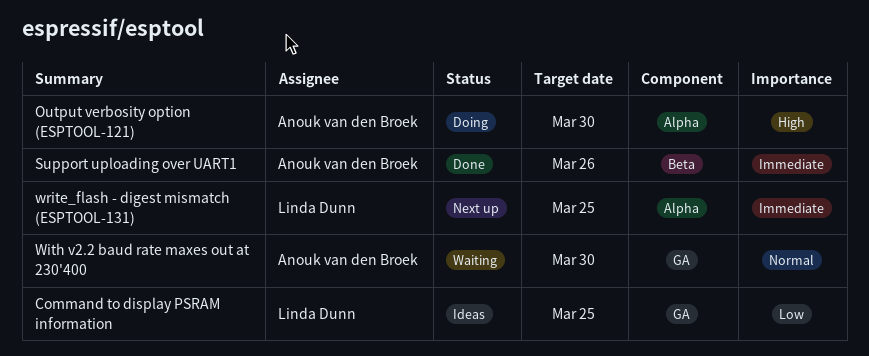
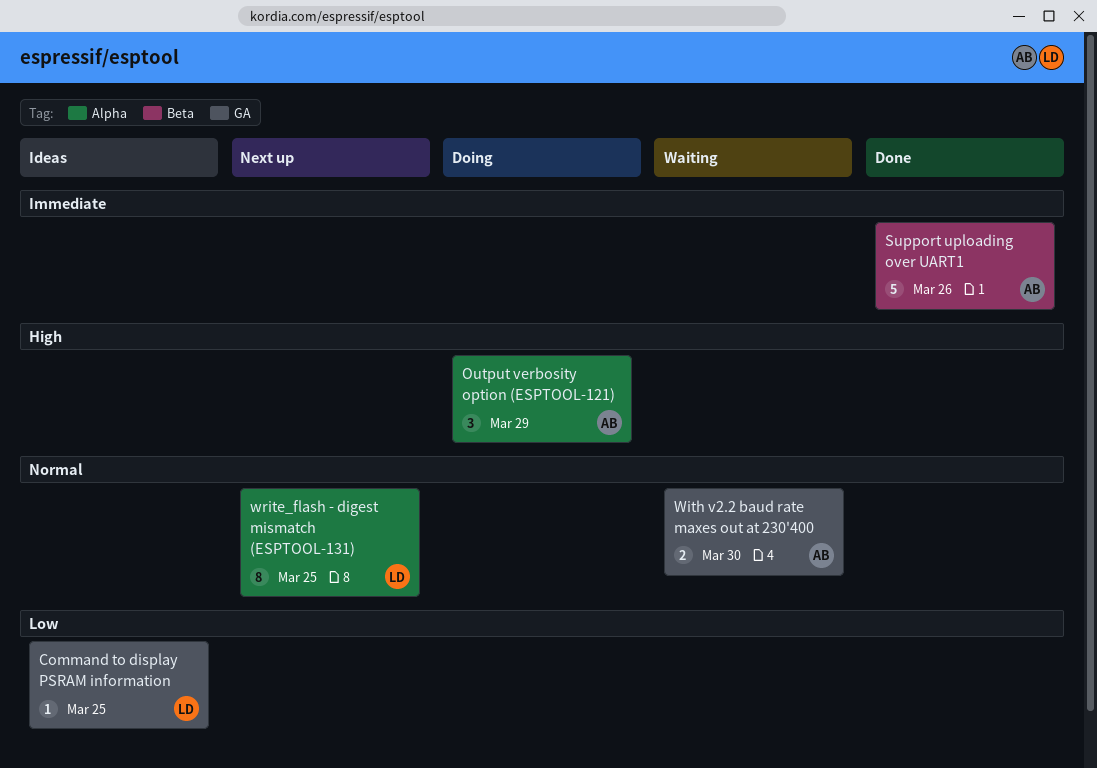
Output verbosity option (ESPTOOL-121), due: Mar 30 -> Mar 29
write_flash - digest mismatch (ESPTOOL-131), priority: Immediate -> Normal

